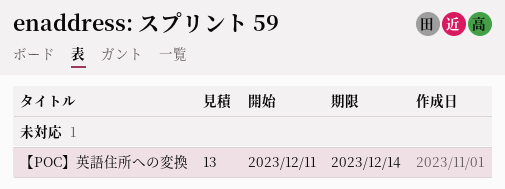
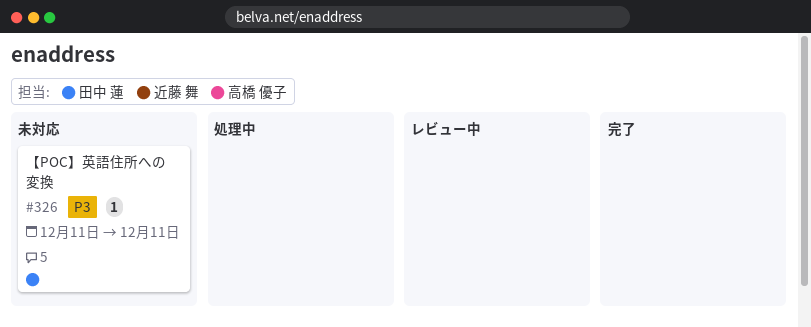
【POC】英語住所への変換, estimate: 13 -> 1
【POC】英語住所への変換, due: Dec 14 -> Dec 11

